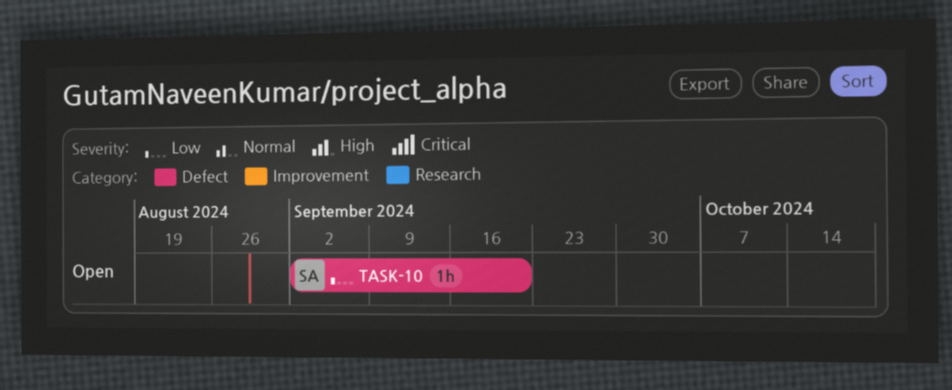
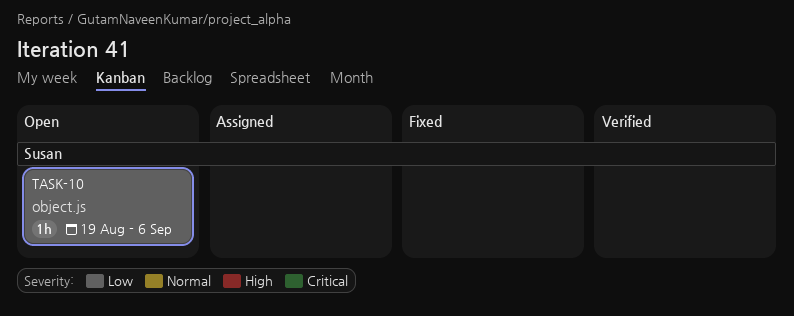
TASK-10, start: Sep 2 -> Aug 19
TASK-10, due: Sep 20 -> Sep 6

